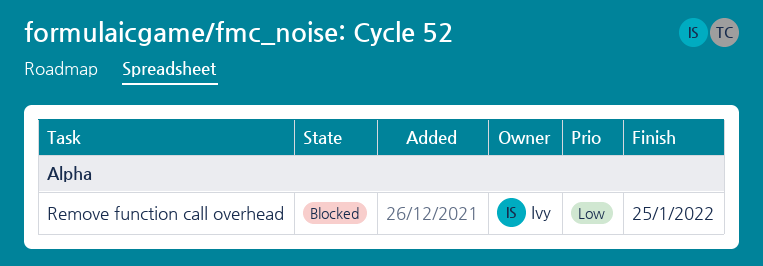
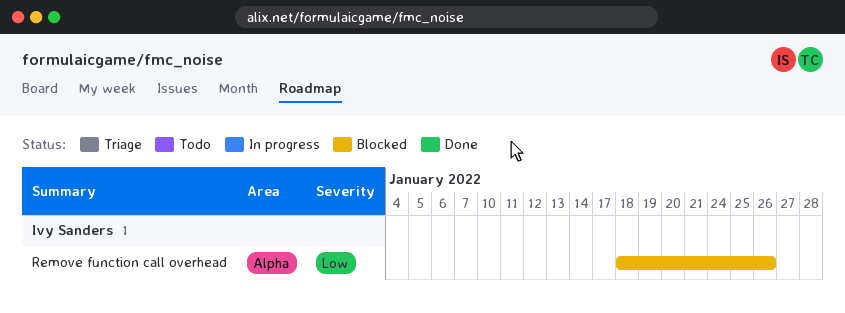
Remove function call overhead, due: Jan 25 -> Jan 26

